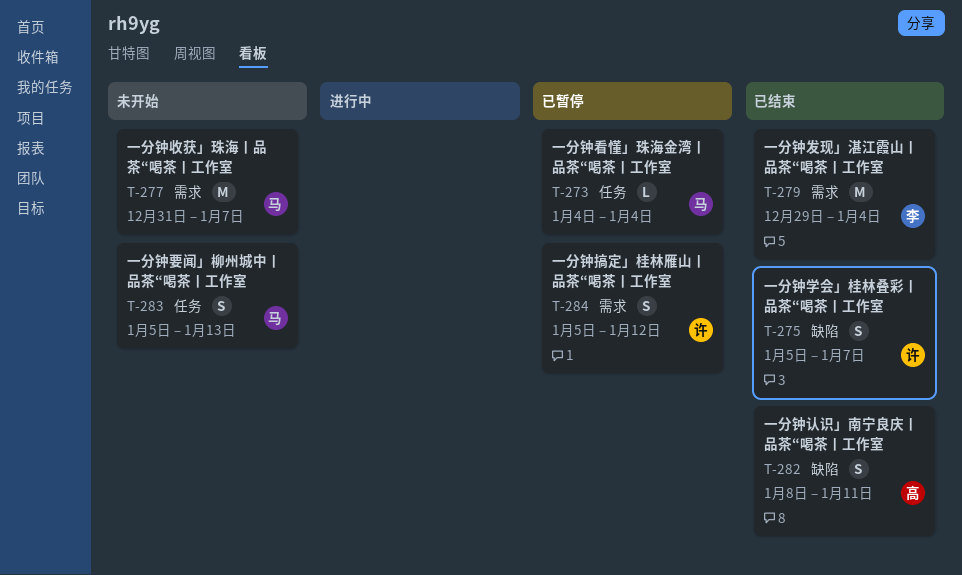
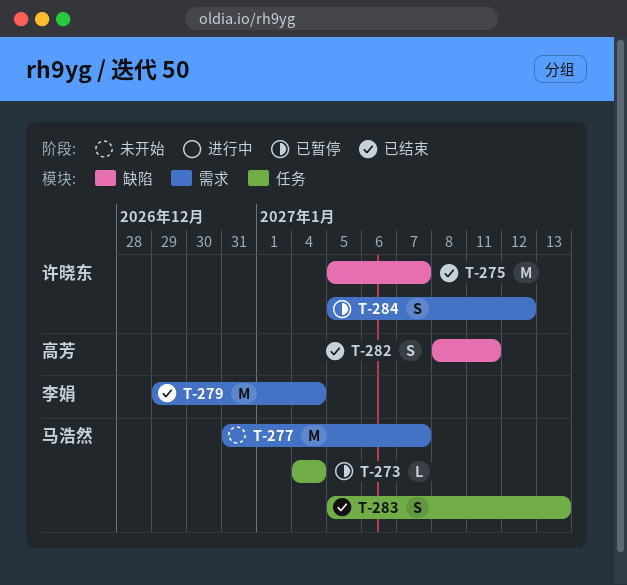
T-275, estimate: S -> M
T-283, status: 未开始 -> 已结束

